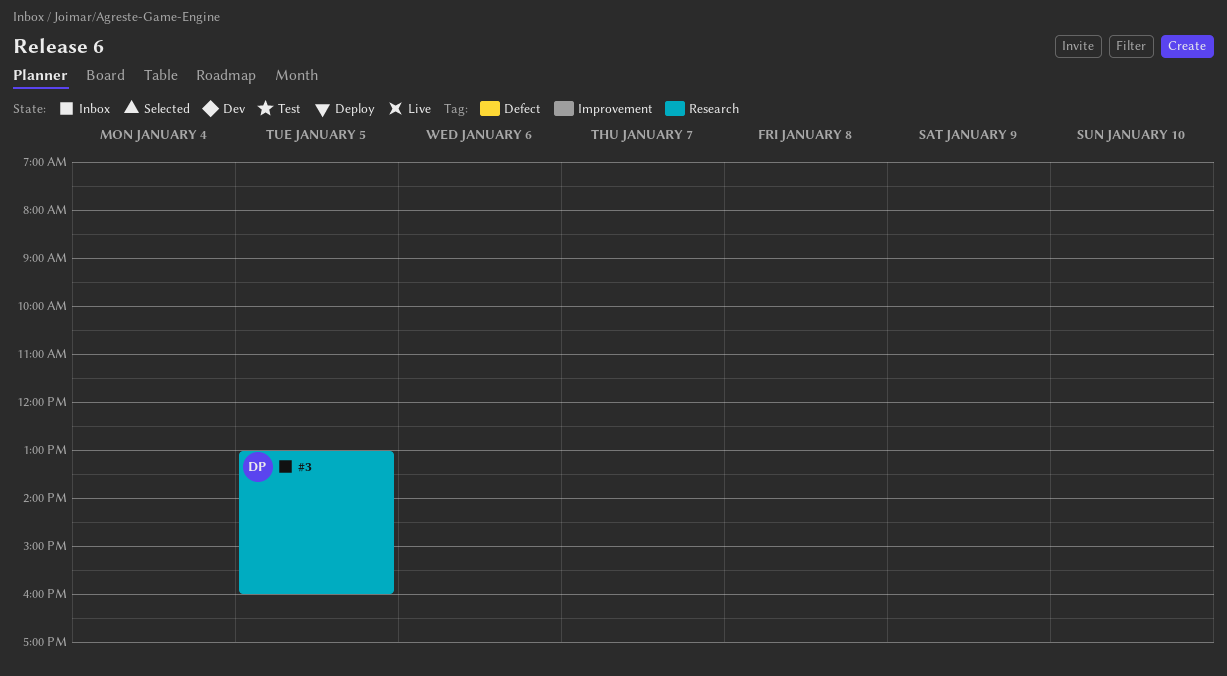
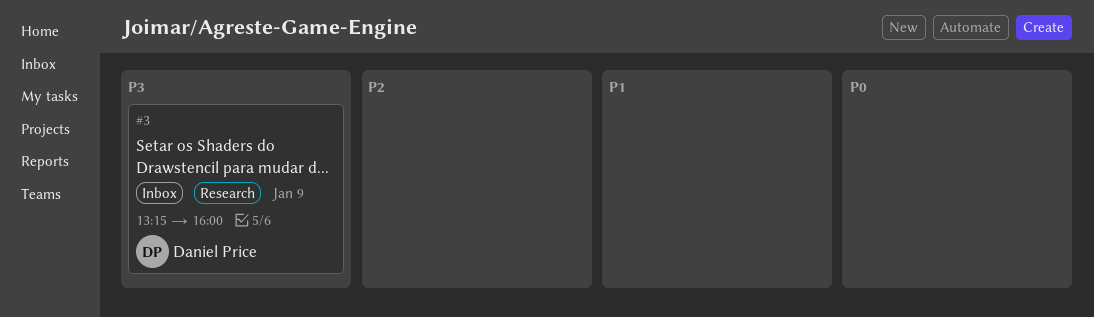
#3, day: Jan 5 -> Jan 9
#3, begins: 13:00 -> 13:15

